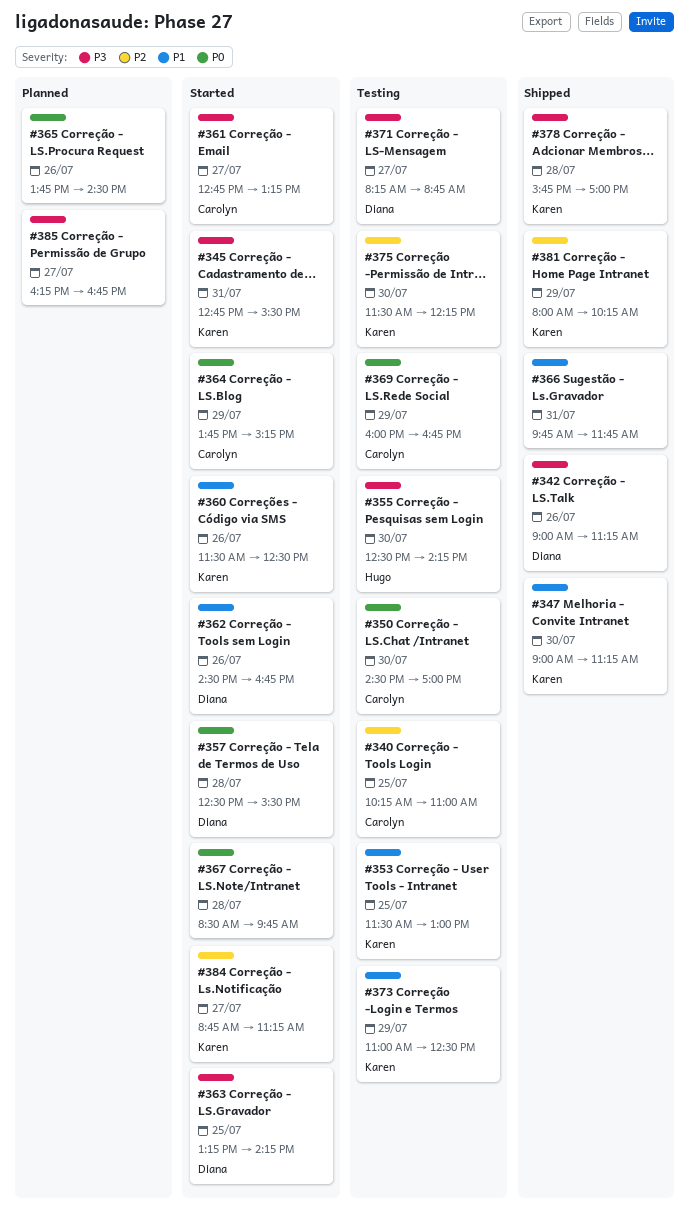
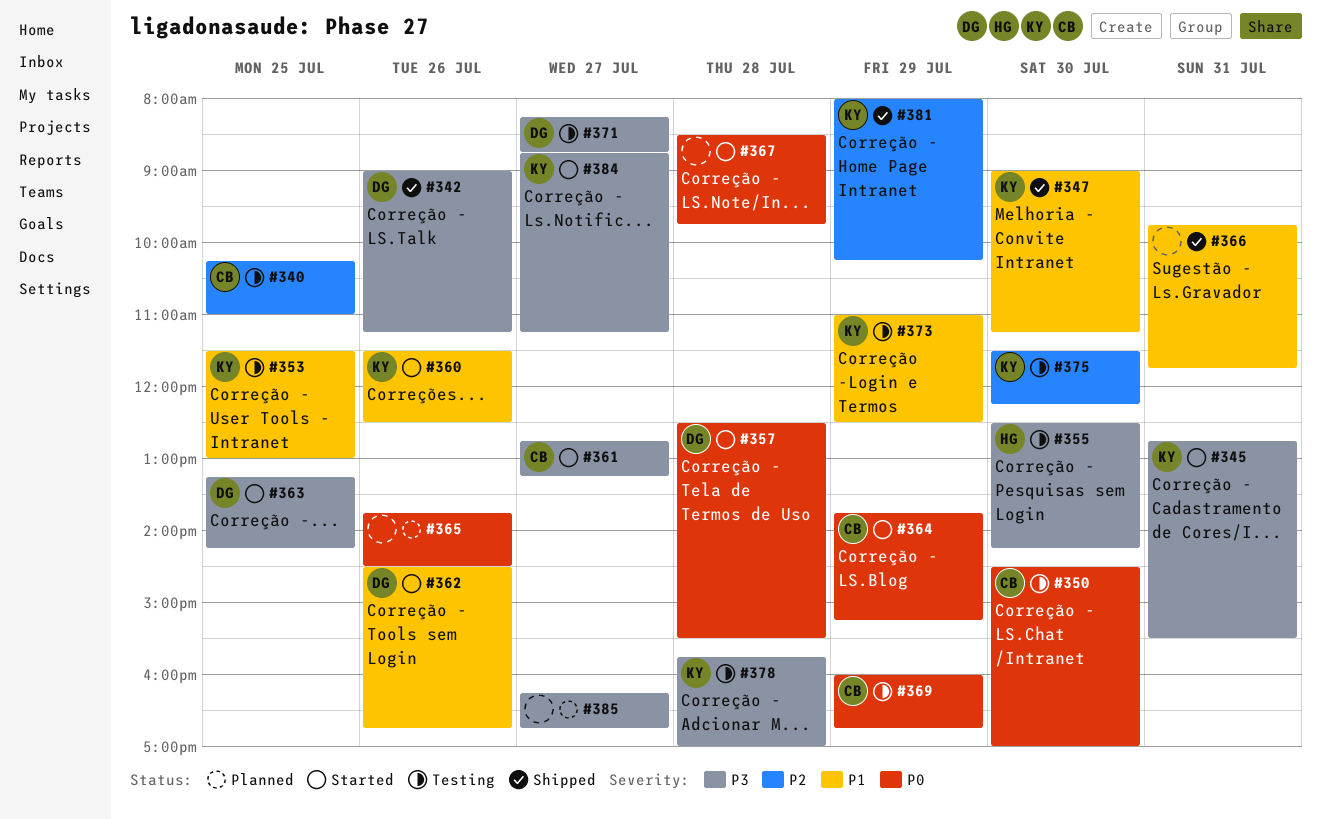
#378, status: Shipped -> Testing
#384, priority: P2 -> P3

